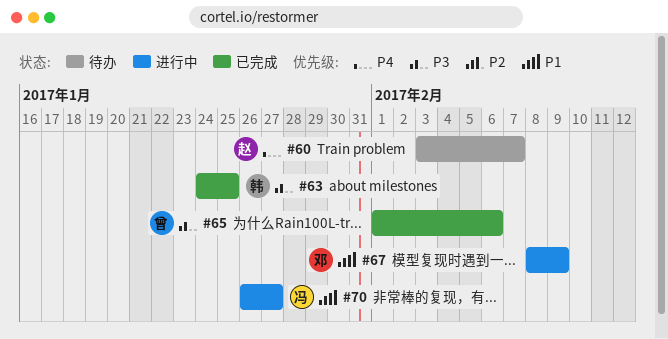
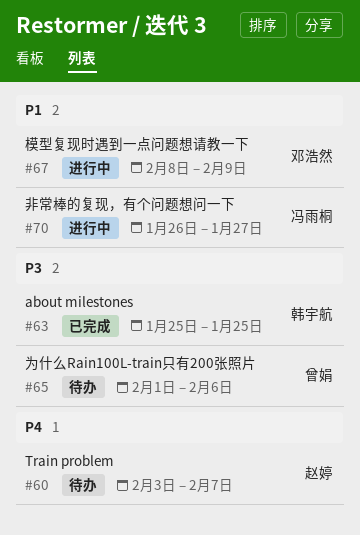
#63, start: Jan 24 -> Jan 25
#65, status: 已完成 -> 待办

